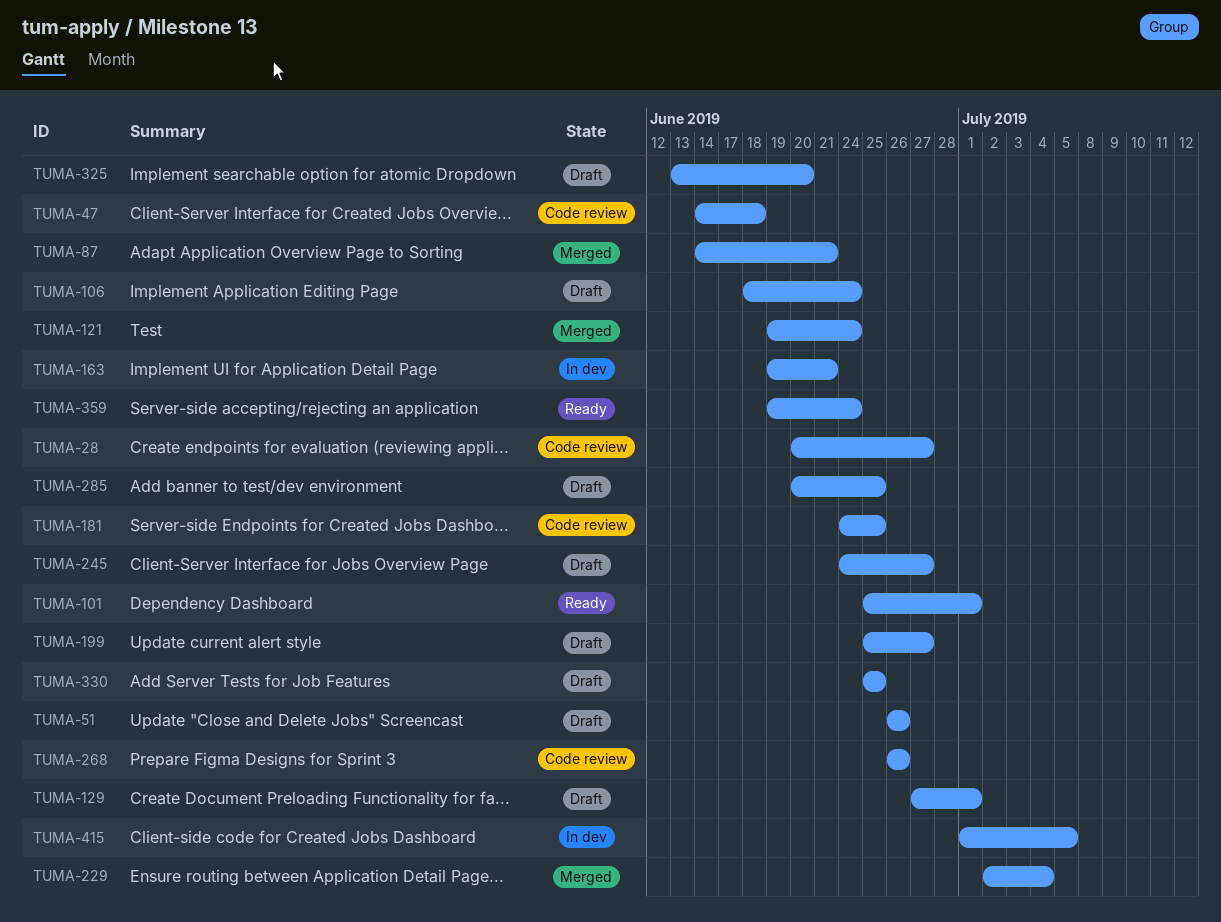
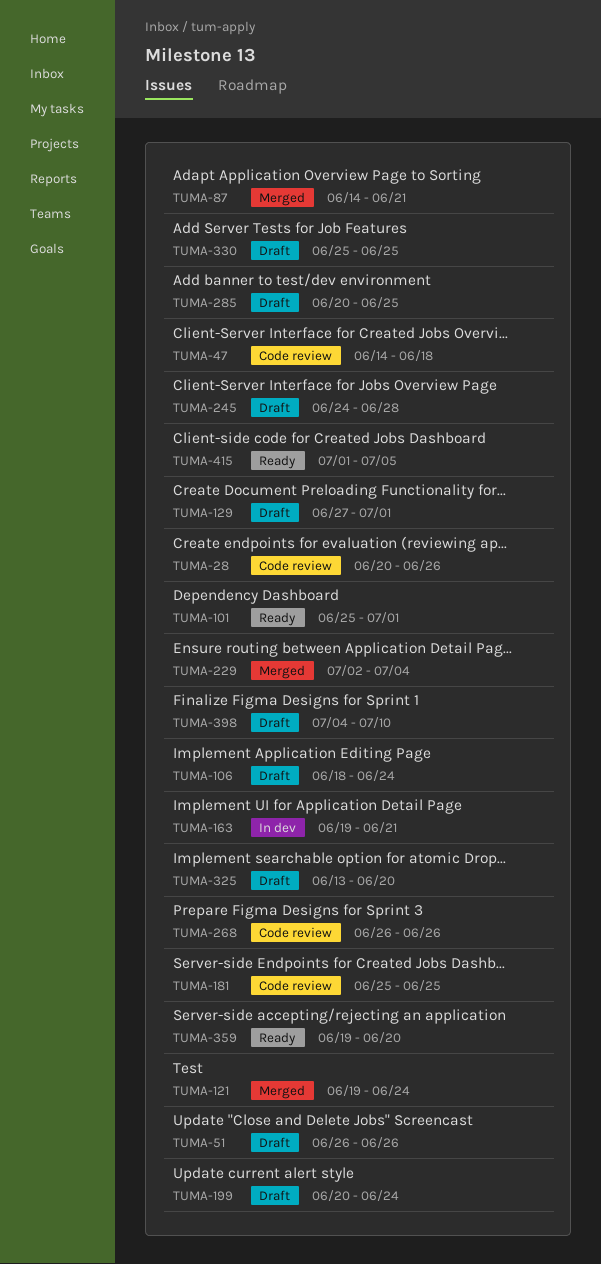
TUMA-28, due: Jun 27 -> Jun 26
TUMA-181, start: Jun 24 -> Jun 25
TUMA-199, start: Jun 25 -> Jun 20
TUMA-199, due: Jun 27 -> Jun 24
TUMA-245, due: Jun 27 -> Jun 28
TUMA-359, due: Jun 24 -> Jun 20
TUMA-398: none -> present
TUMA-415, status: In dev -> Ready

